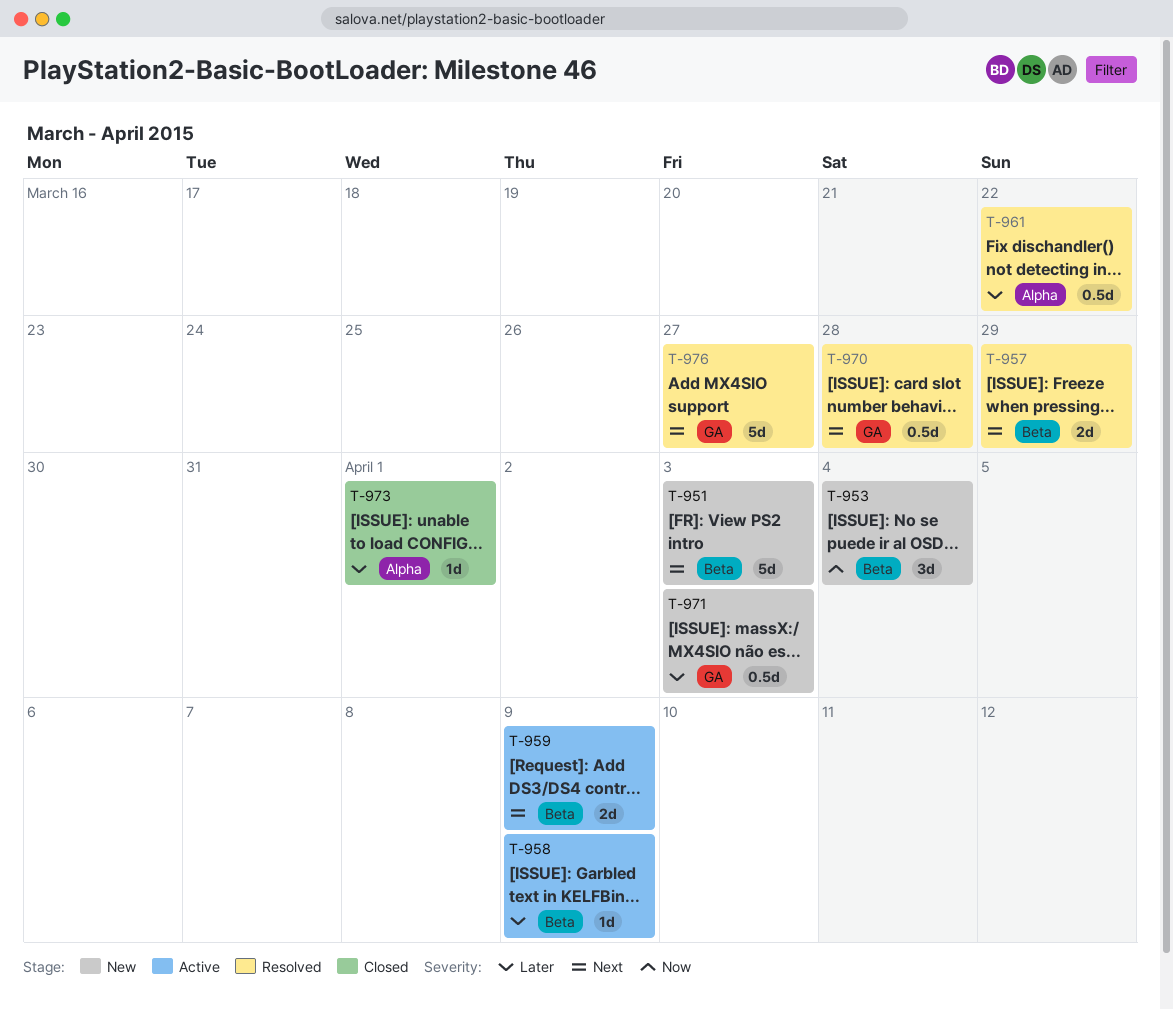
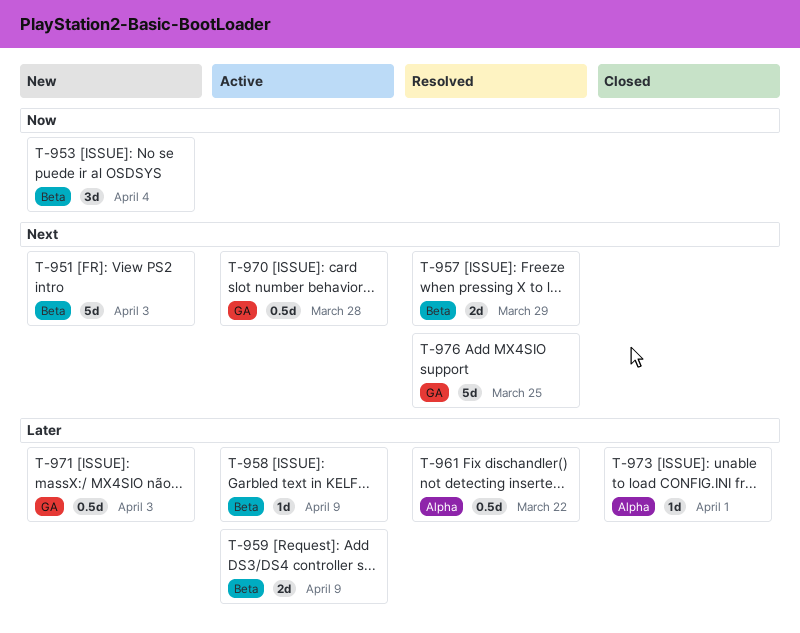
T-959, priority: Next -> Later
T-970, status: Resolved -> Active
T-976, due: Mar 27 -> Mar 25

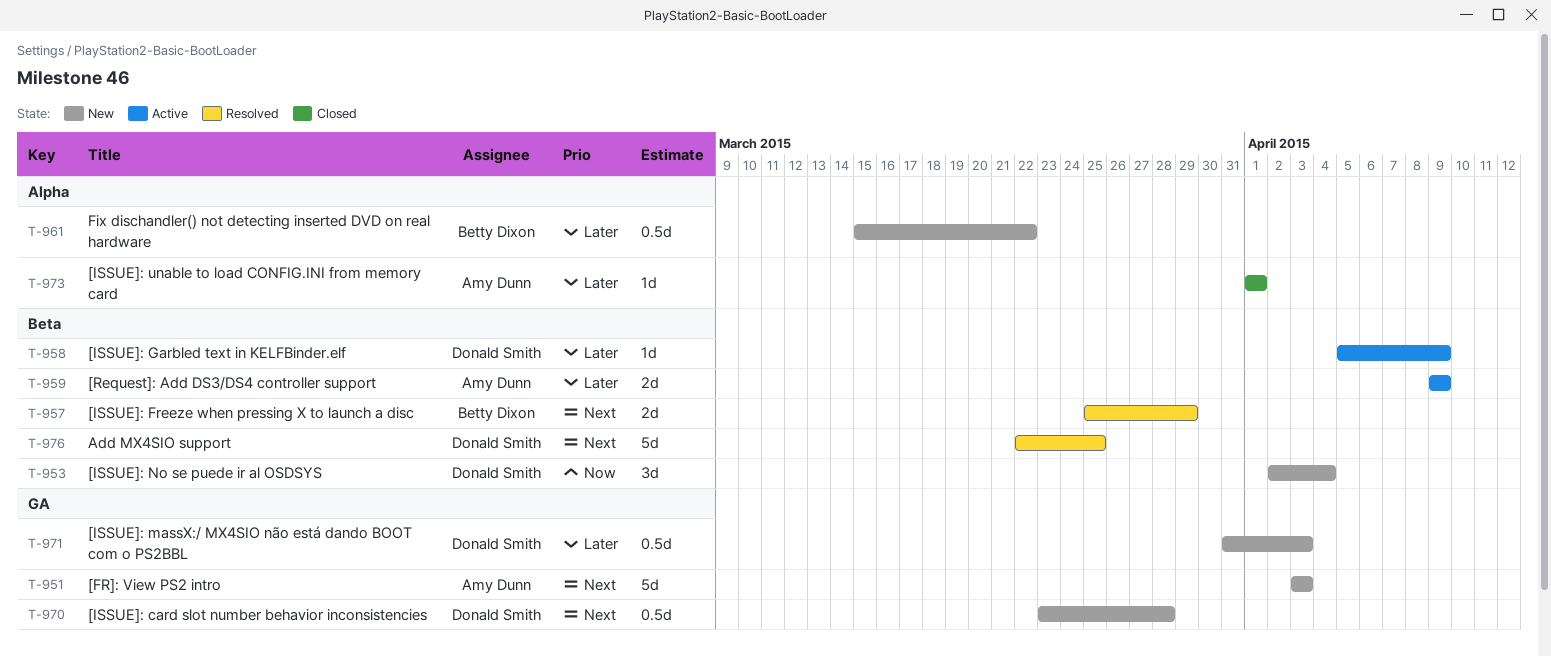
T-951, label: Beta -> GA
T-961, status: Resolved -> New
T-970, status: Active -> New
T-976, label: GA -> Beta

